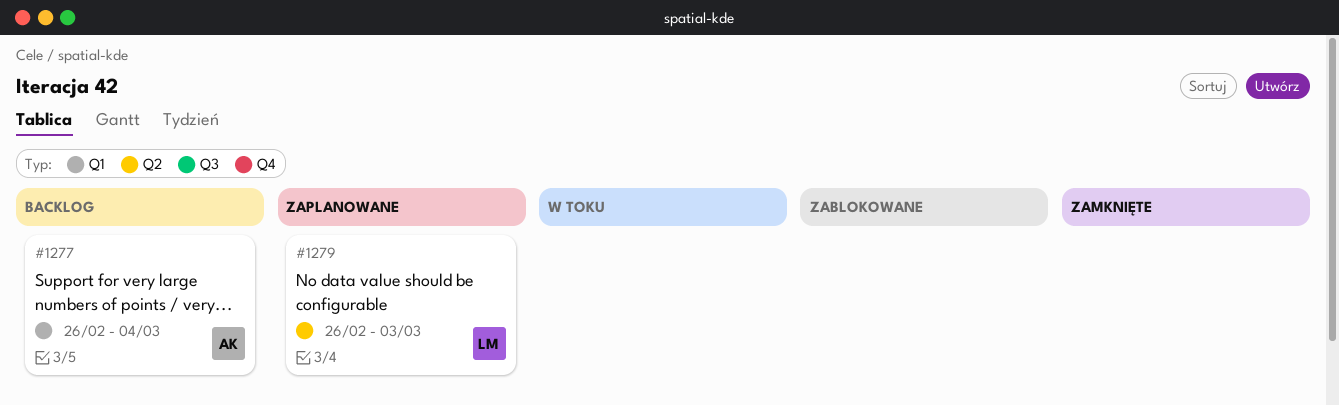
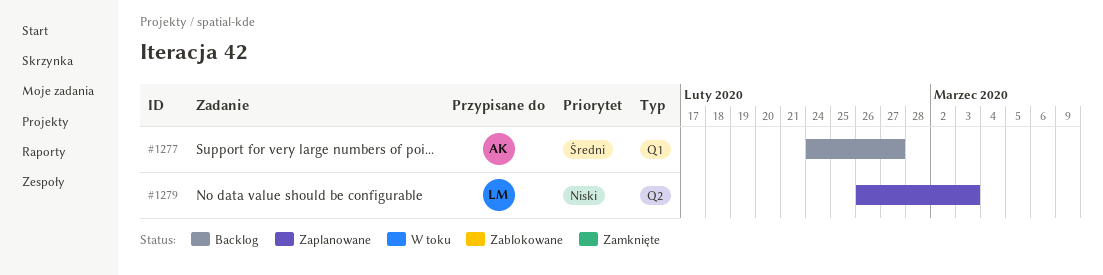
#1277, start: Feb 26 -> Feb 24
#1277, due: Mar 4 -> Feb 27

